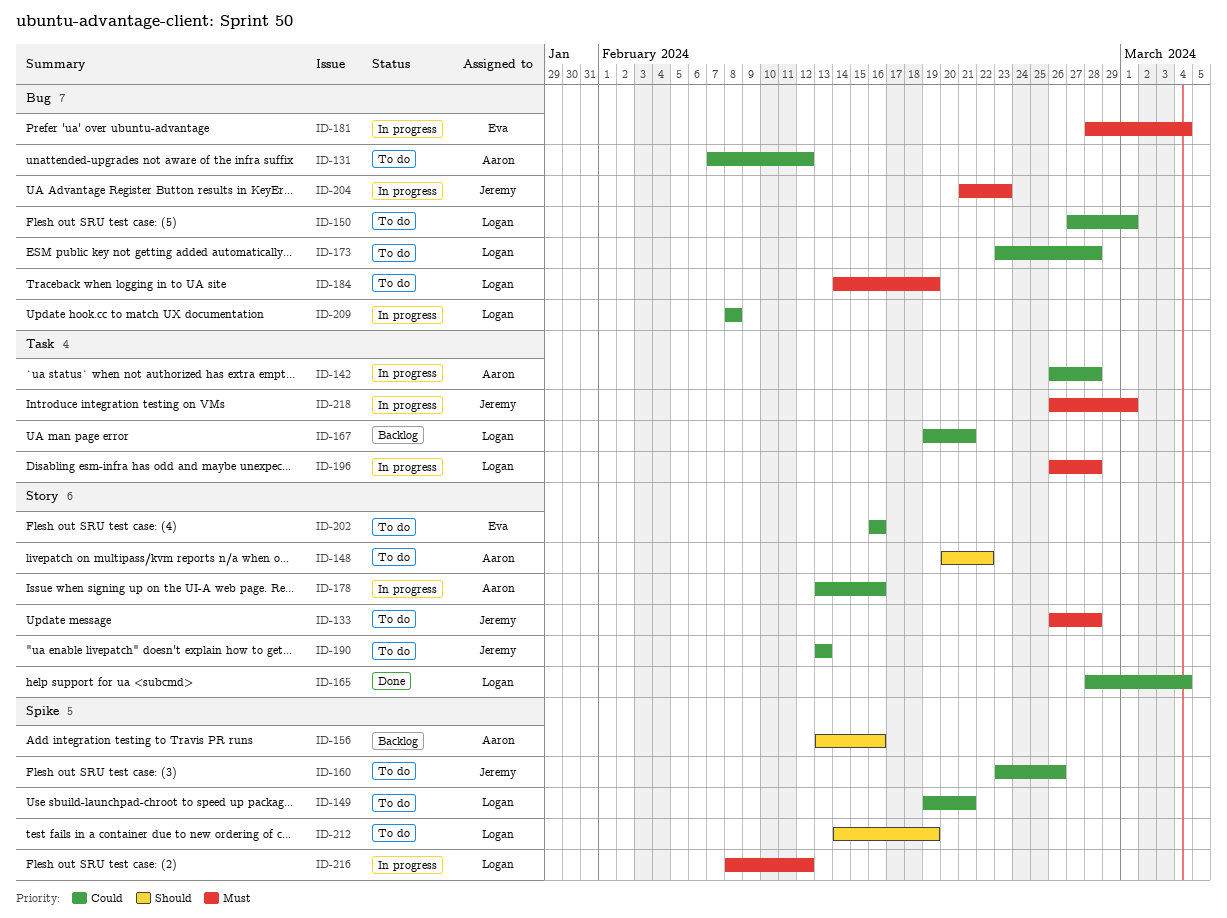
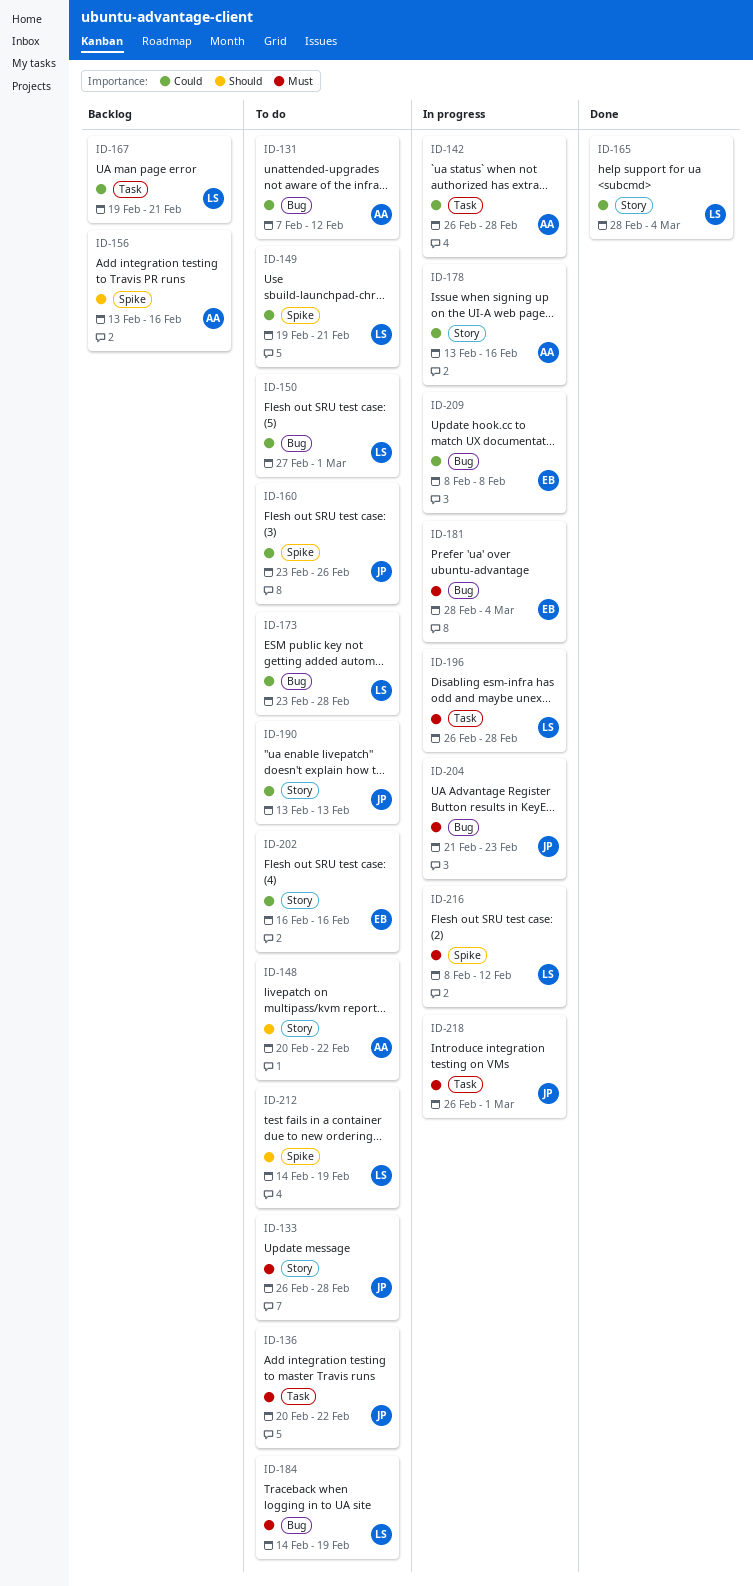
ID-136: none -> present
ID-209, owner: Logan -> Eva

